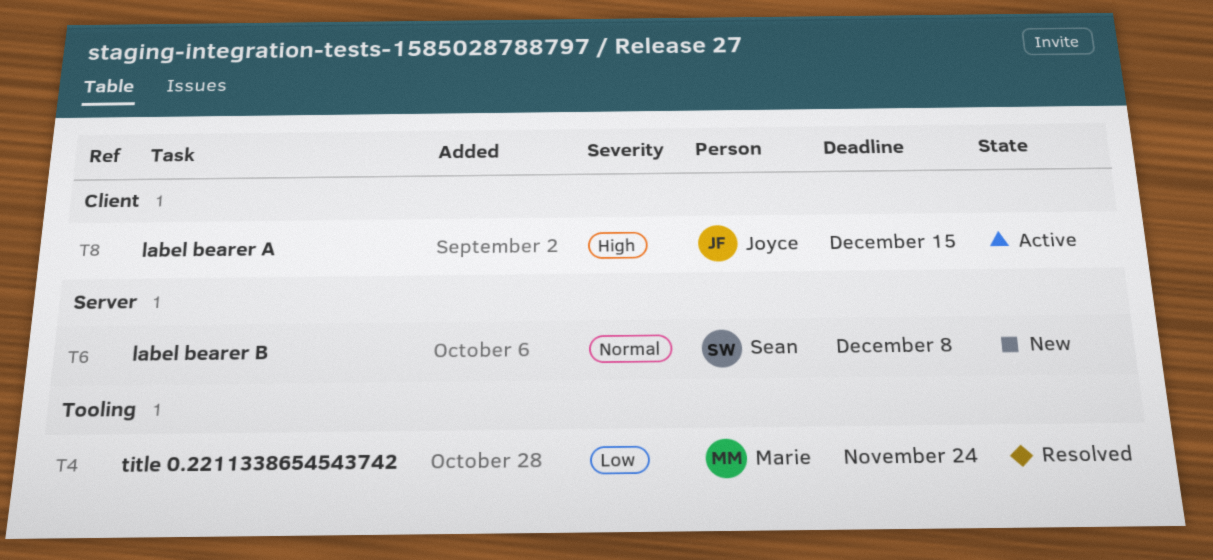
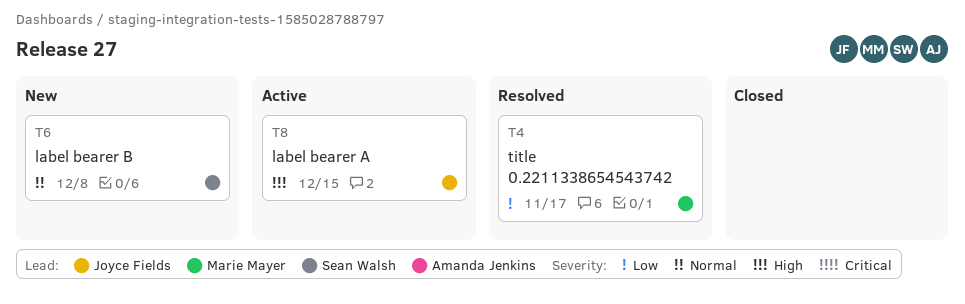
T4, due: Nov 24 -> Nov 17

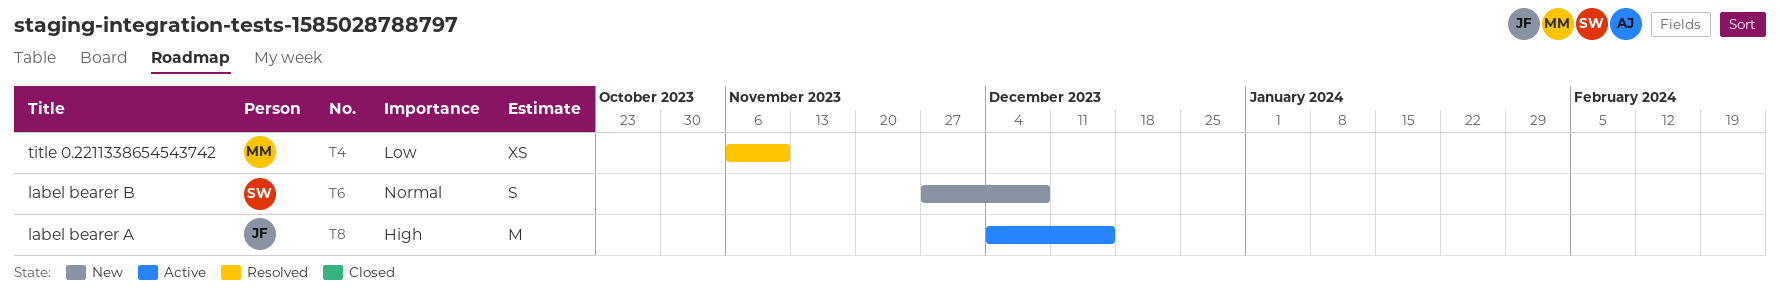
T4, due: Nov 17 -> Nov 10

